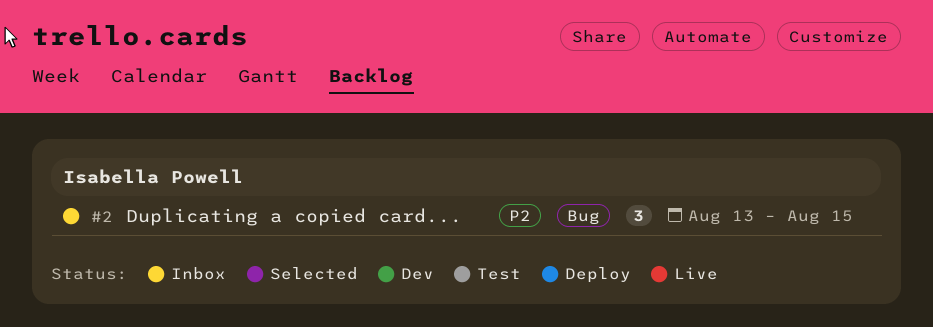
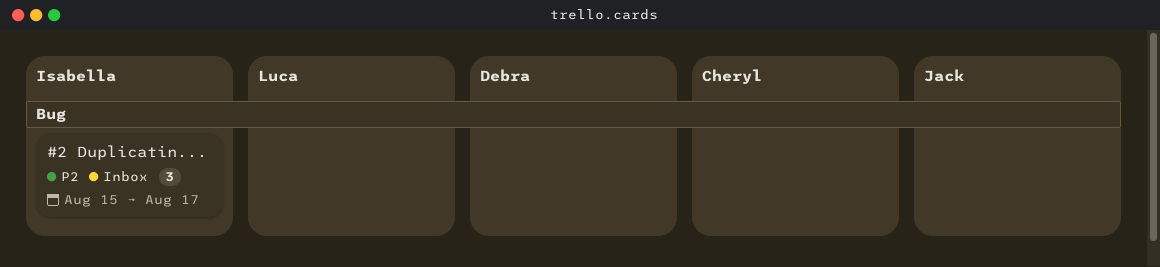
#2, start: Aug 13 -> Aug 15
#2, due: Aug 15 -> Aug 17

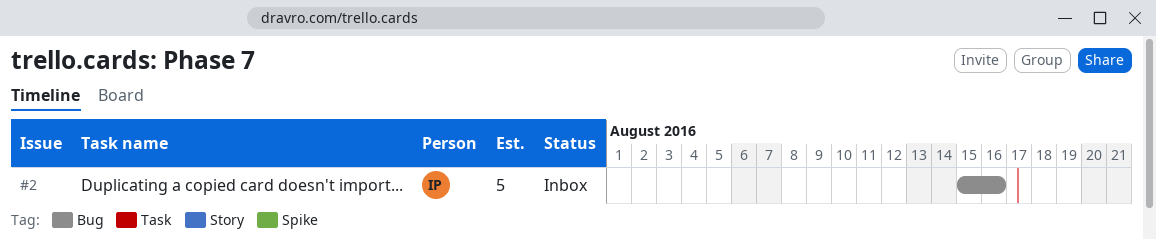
#2, estimate: 3 -> 5
#2, due: Aug 17 -> Aug 16

